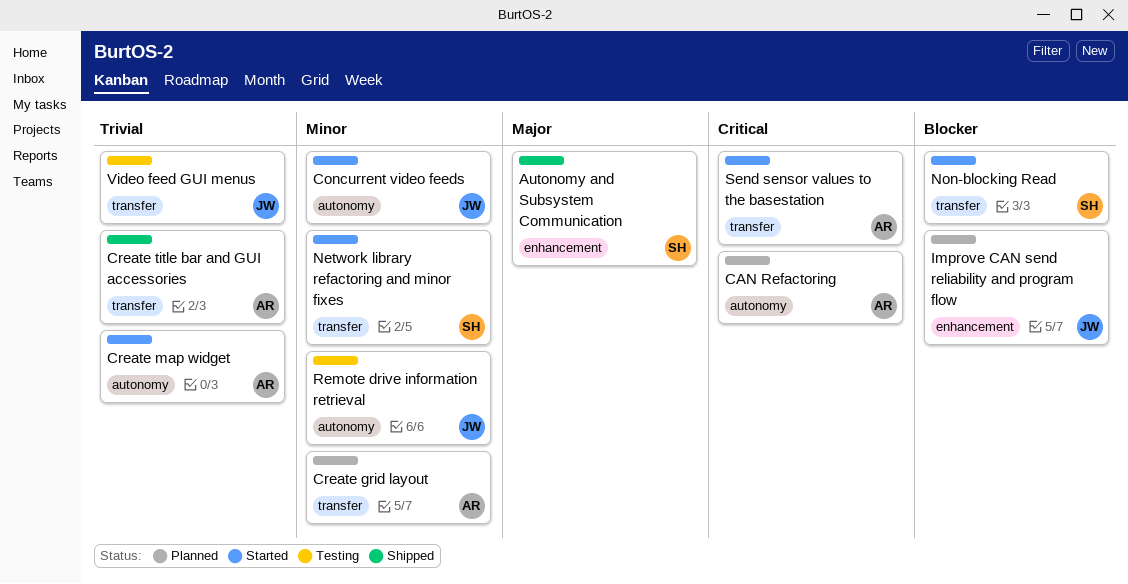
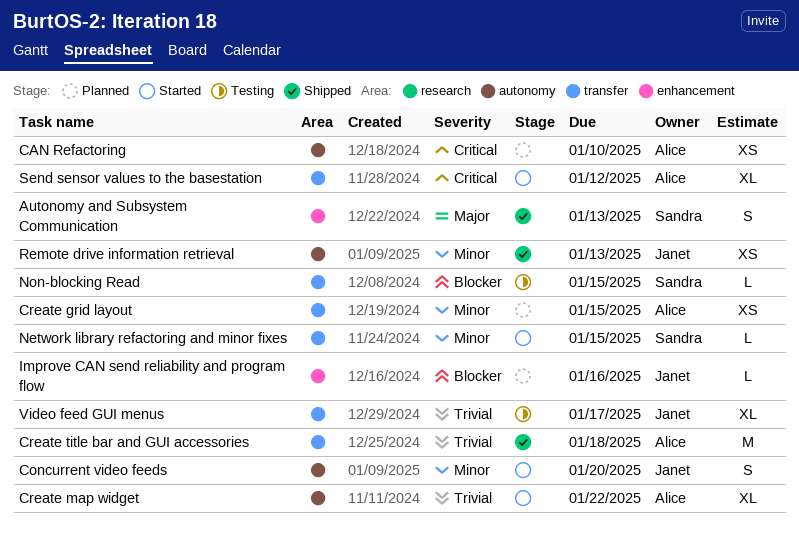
Non-blocking Read, status: Started -> Testing
Remote drive information retrieval, status: Testing -> Shipped

